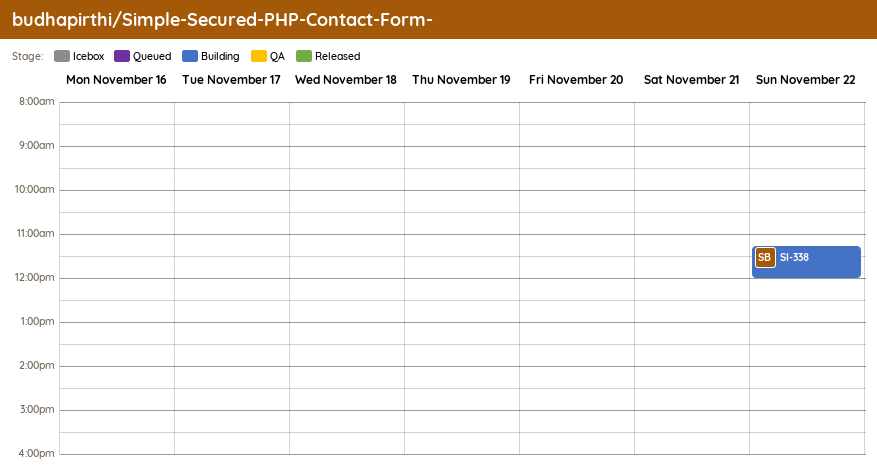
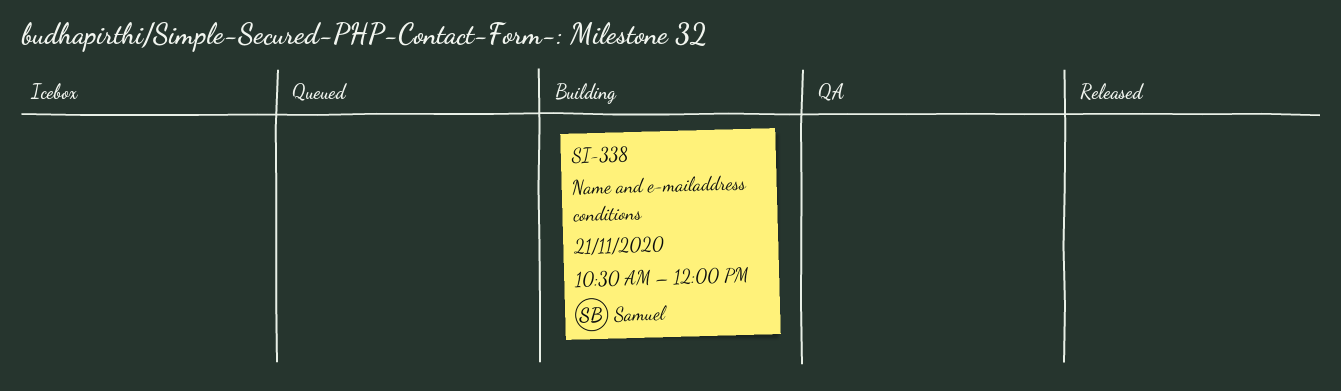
SI-338, day: Nov 22 -> Nov 21
SI-338, begins: 11:15 -> 10:30

